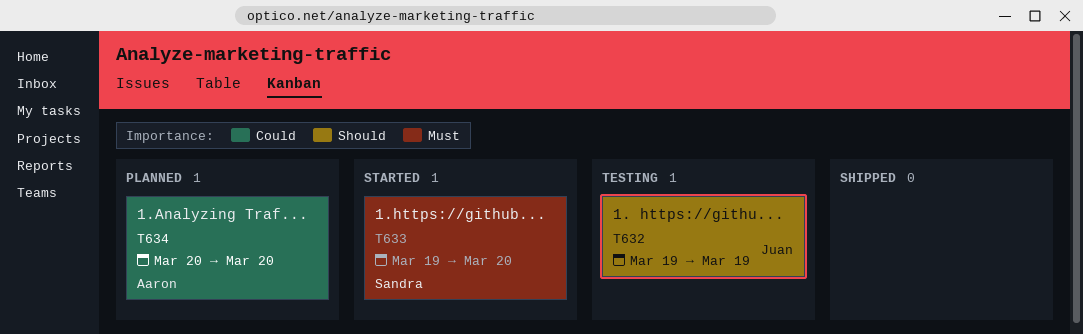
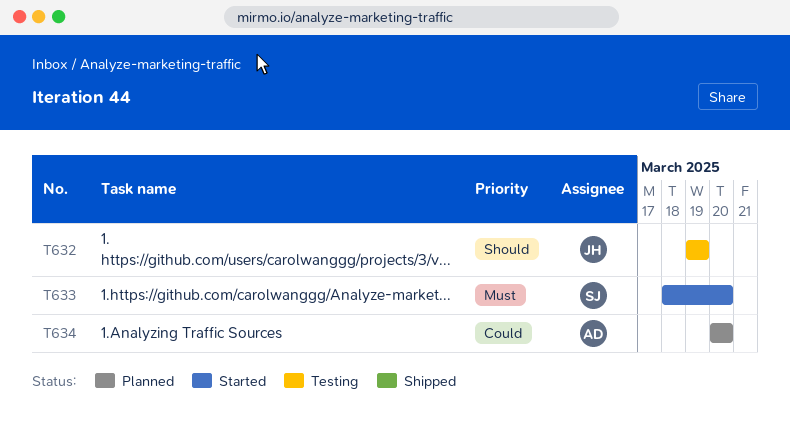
T633, start: Mar 19 -> Mar 18

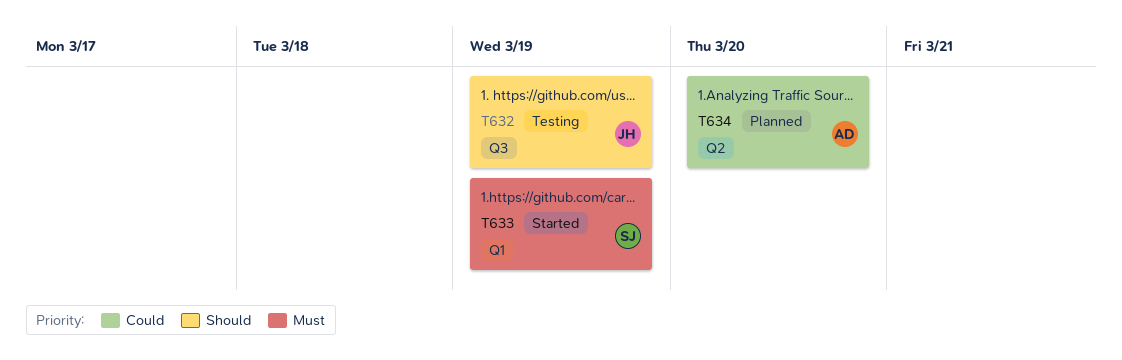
T633, due: Mar 20 -> Mar 19

